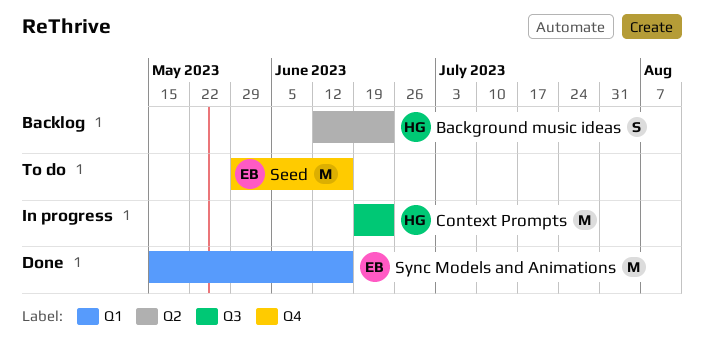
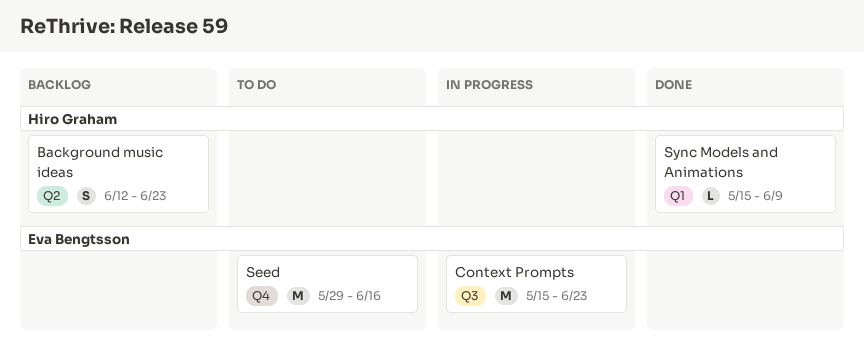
Context Prompts, owner: Hiro Graham -> Eva Bengtsson
Context Prompts, start: Jun 19 -> May 15
Sync Models and Animations, owner: Eva Bengtsson -> Hiro Graham
Sync Models and Animations, estimate: M -> L
Sync Models and Animations, due: Jun 16 -> Jun 9

